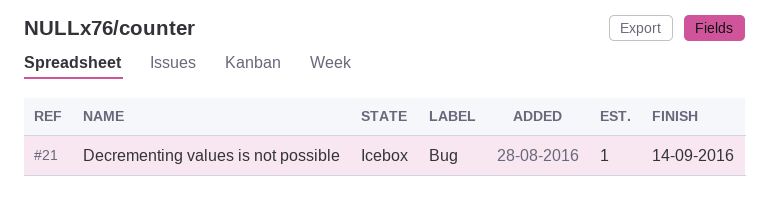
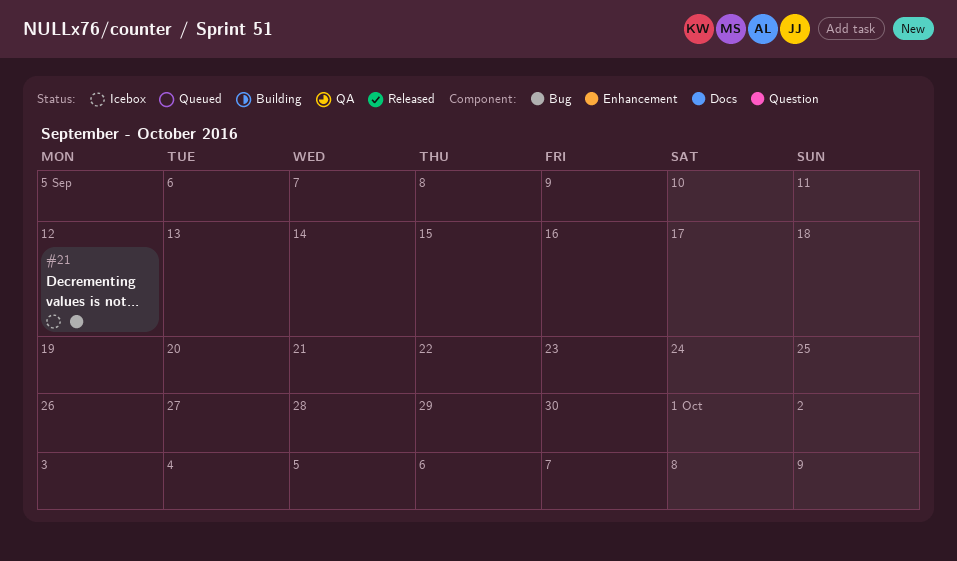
#21, due: Sep 14 -> Sep 12

